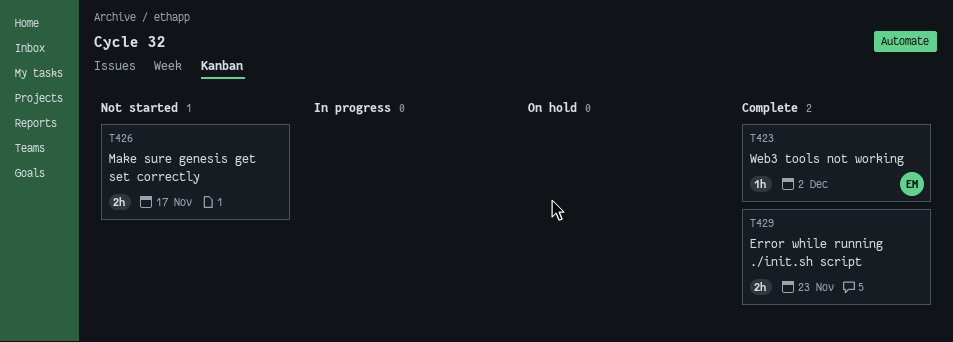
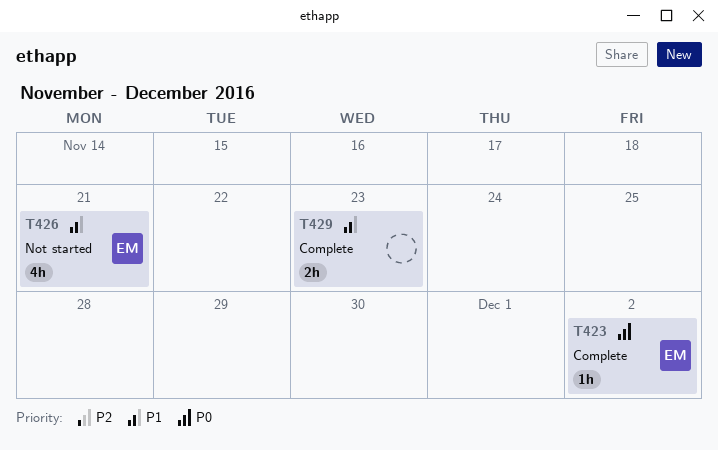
T426, owner: none -> EM
T426, estimate: 2h -> 4h
T426, due: Nov 17 -> Nov 21

